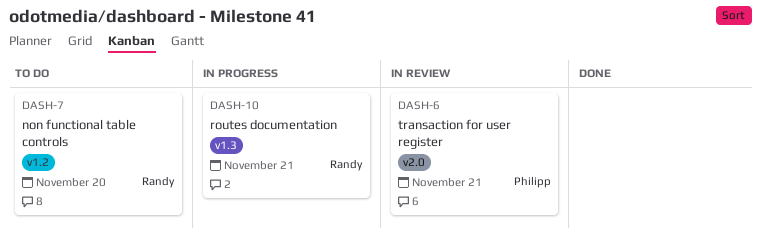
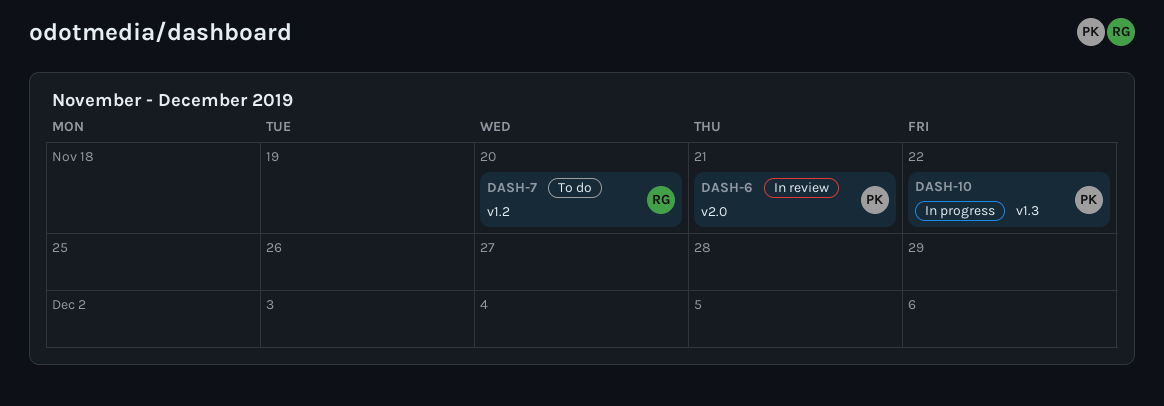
DASH-10, owner: Randy -> Philipp
DASH-10, due: Nov 21 -> Nov 22

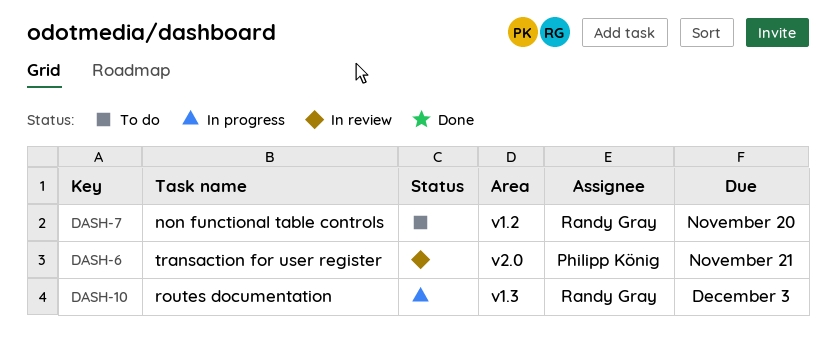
DASH-10, owner: Philipp König -> Randy Gray
DASH-10, due: Nov 22 -> Dec 3

